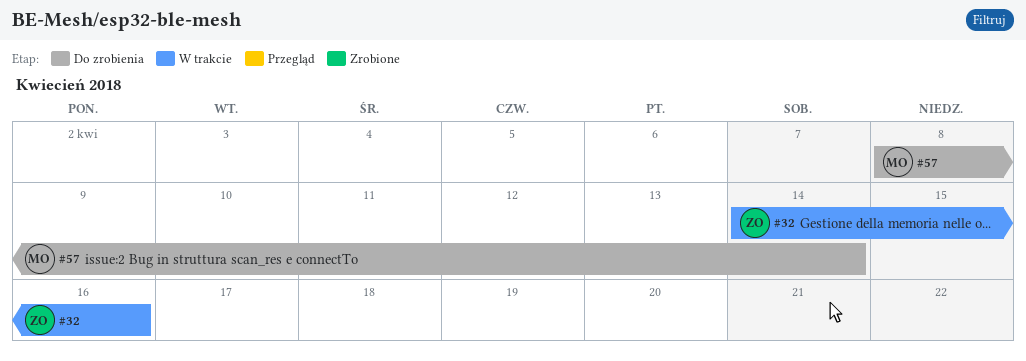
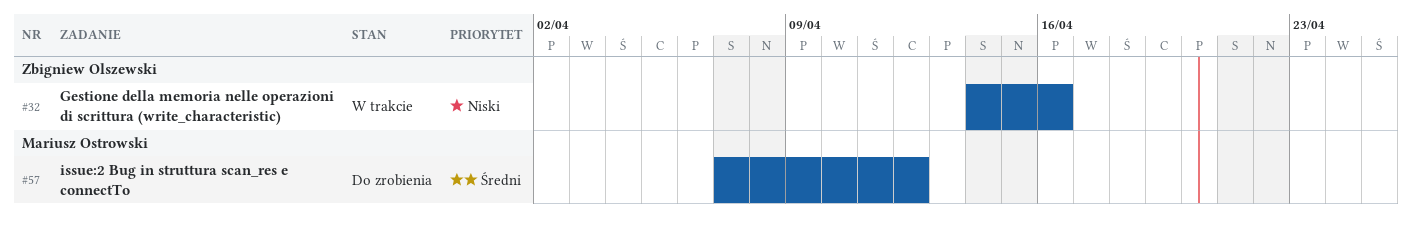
#57, start: Apr 8 -> Apr 7
#57, due: Apr 14 -> Apr 12

